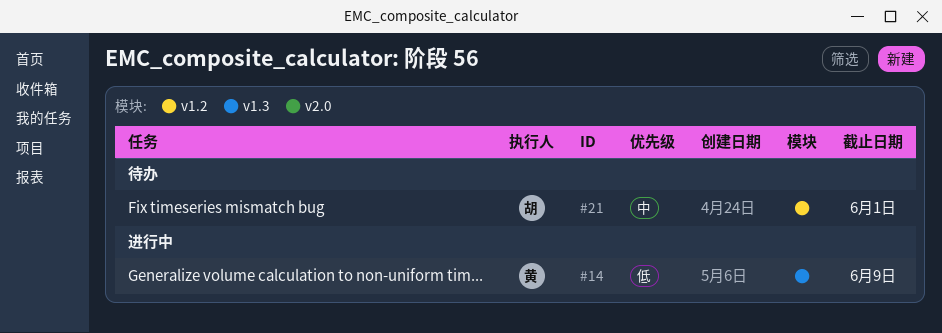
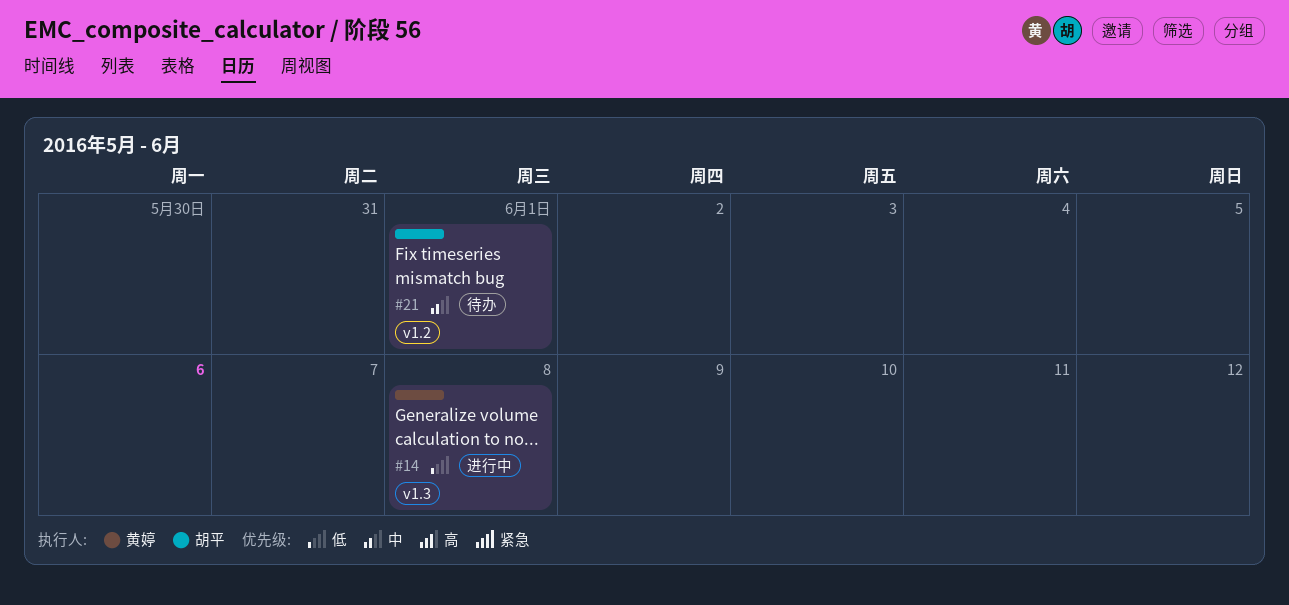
#14, due: Jun 9 -> Jun 8

